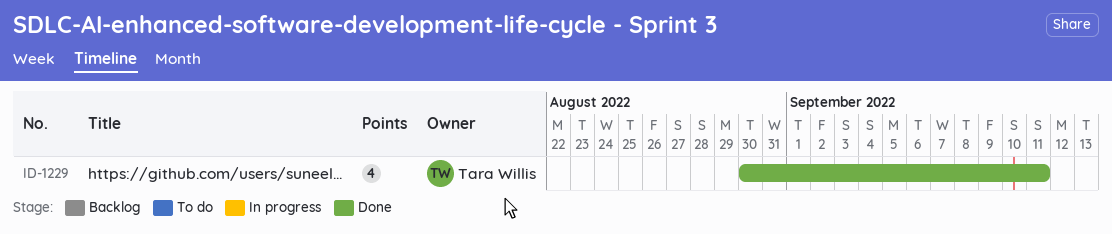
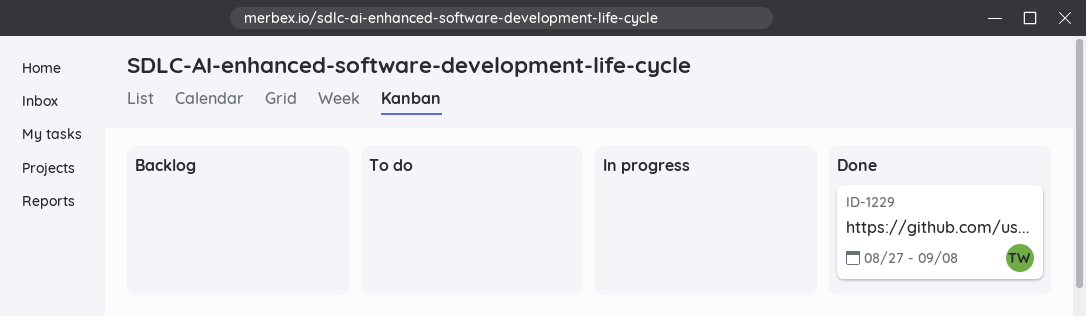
ID-1229, start: Aug 30 -> Aug 27
ID-1229, due: Sep 11 -> Sep 8

